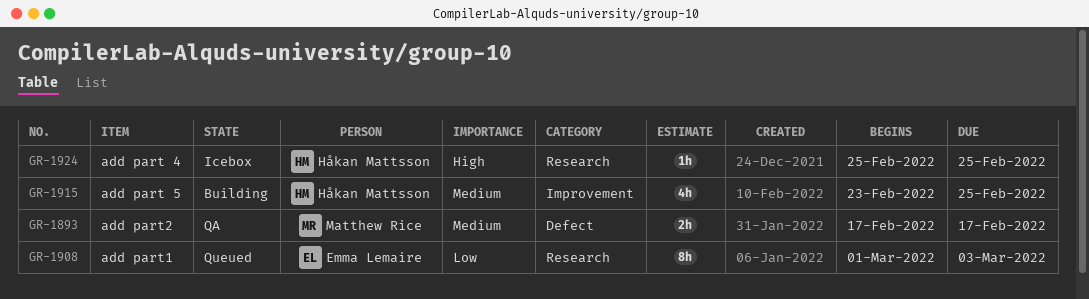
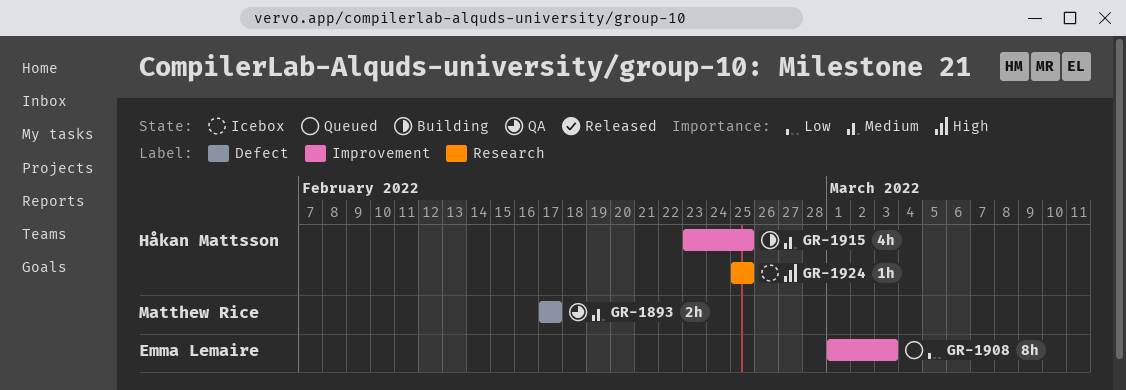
GR-1908, label: Research -> Improvement

